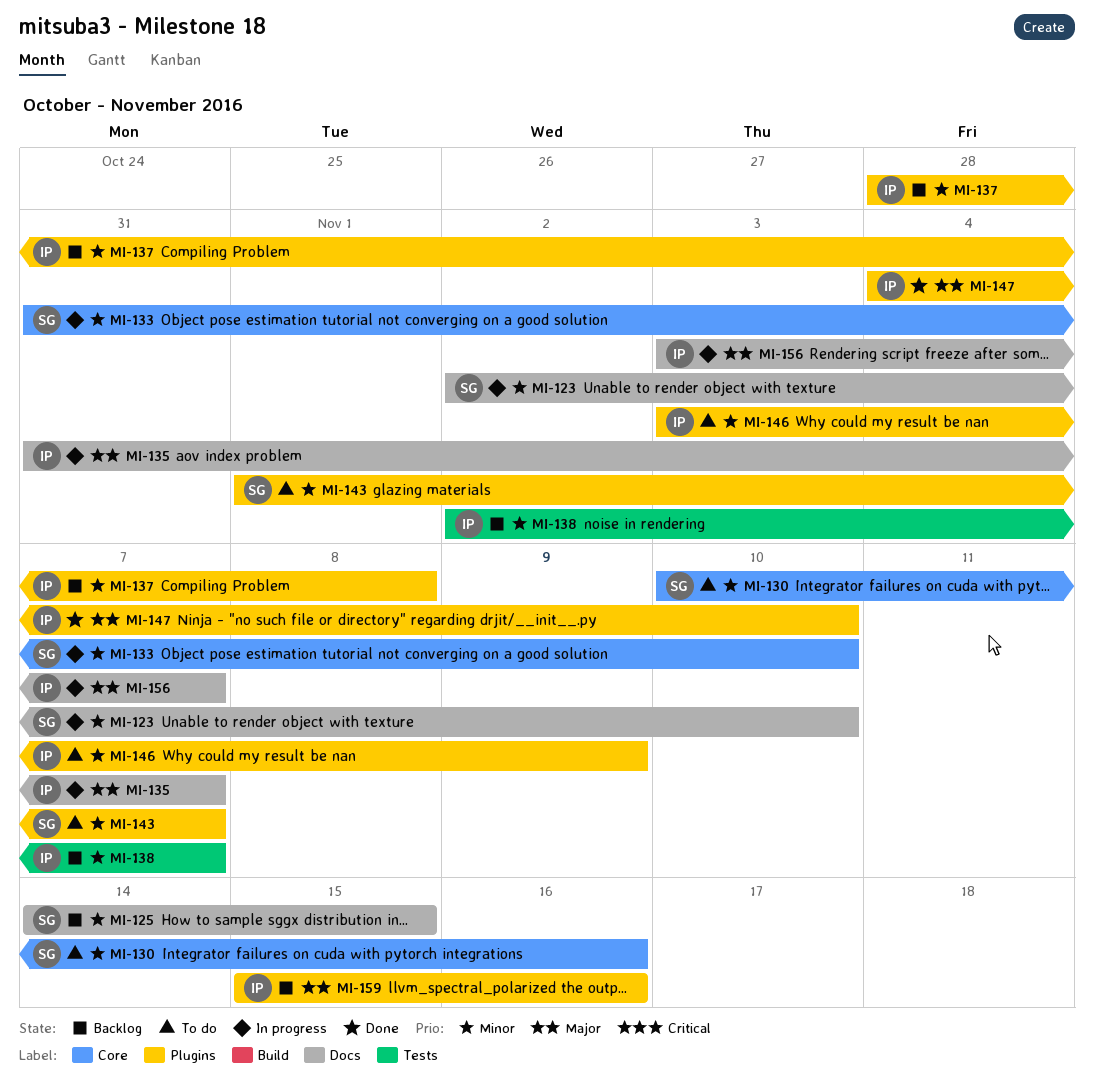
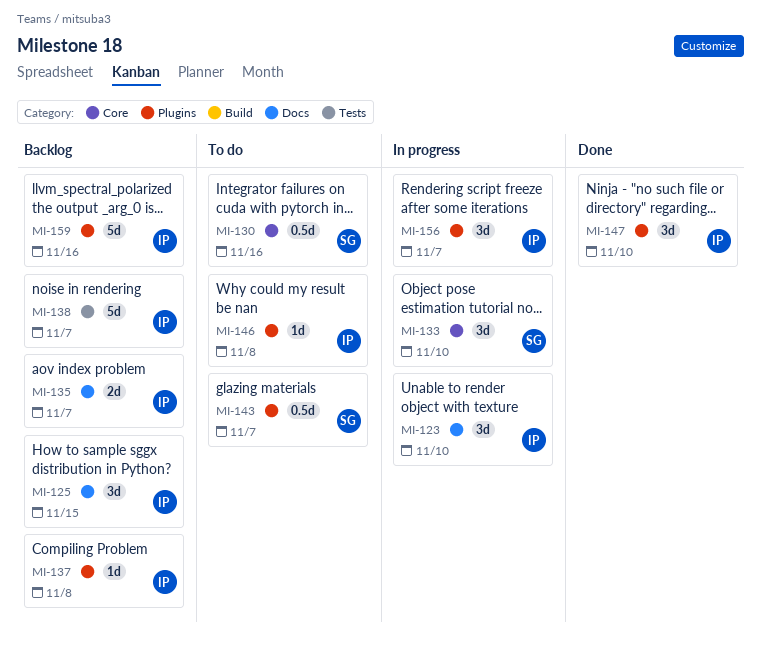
MI-123, owner: SG -> IP
MI-125, owner: SG -> IP
MI-135, status: In progress -> Backlog
MI-146, due: Nov 9 -> Nov 8
MI-156, label: Docs -> Plugins

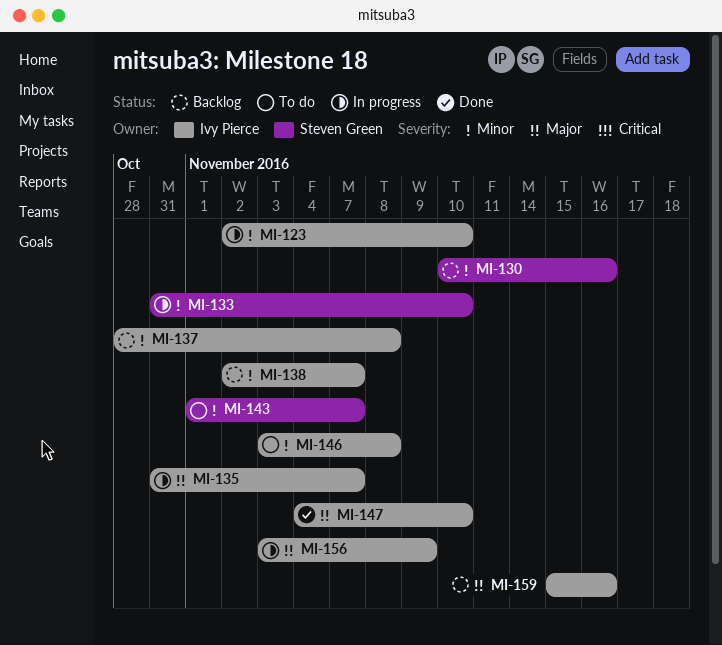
MI-125: present -> none
MI-130, status: To do -> Backlog
MI-135, status: Backlog -> In progress
MI-156, due: Nov 7 -> Nov 9

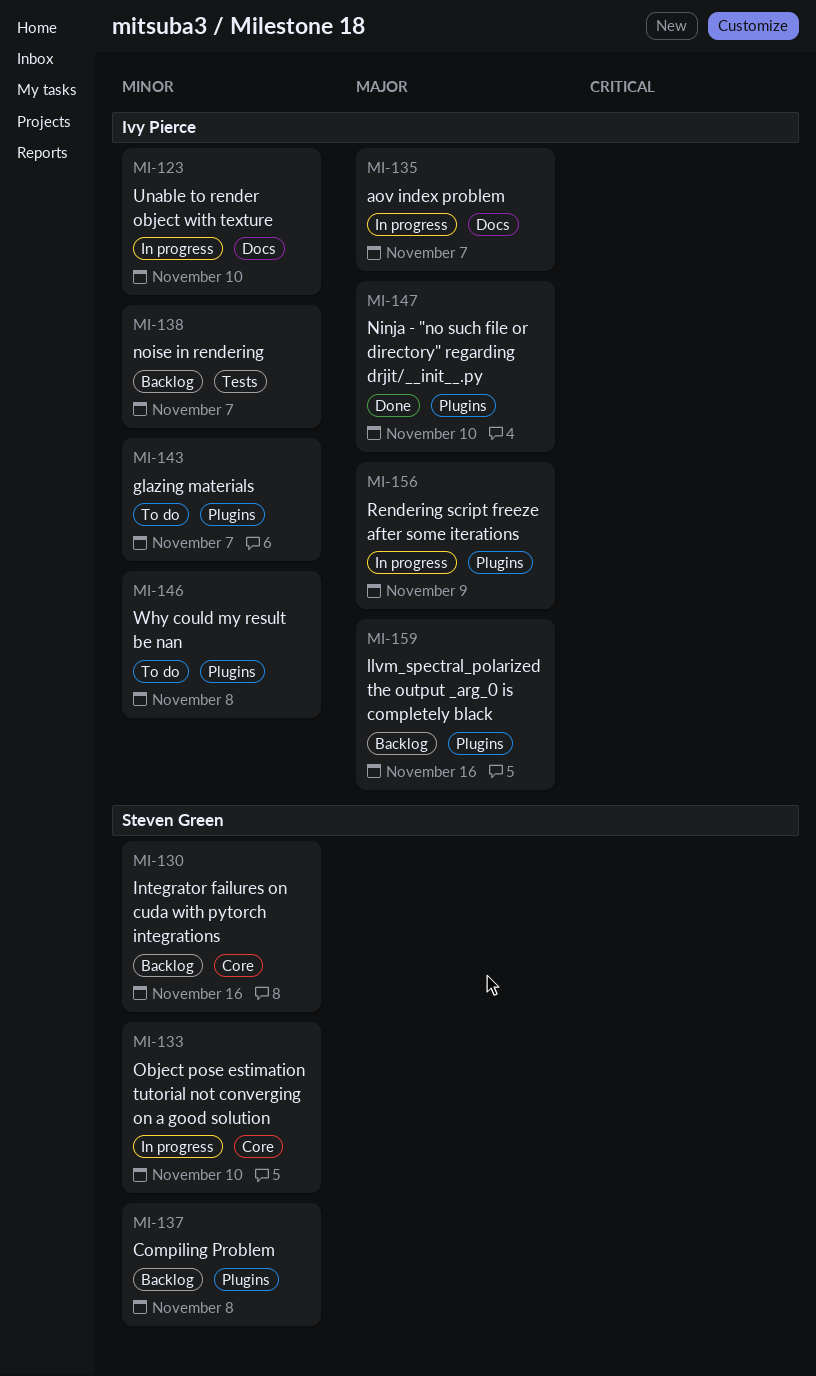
MI-137, owner: Ivy Pierce -> Steven Green
MI-143, owner: Steven Green -> Ivy Pierce

